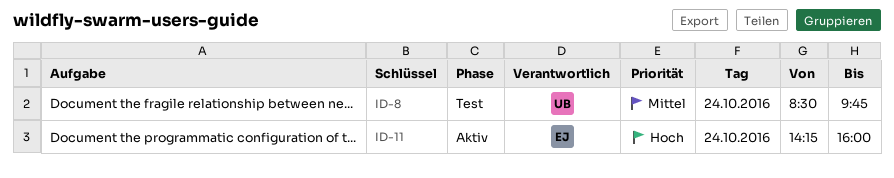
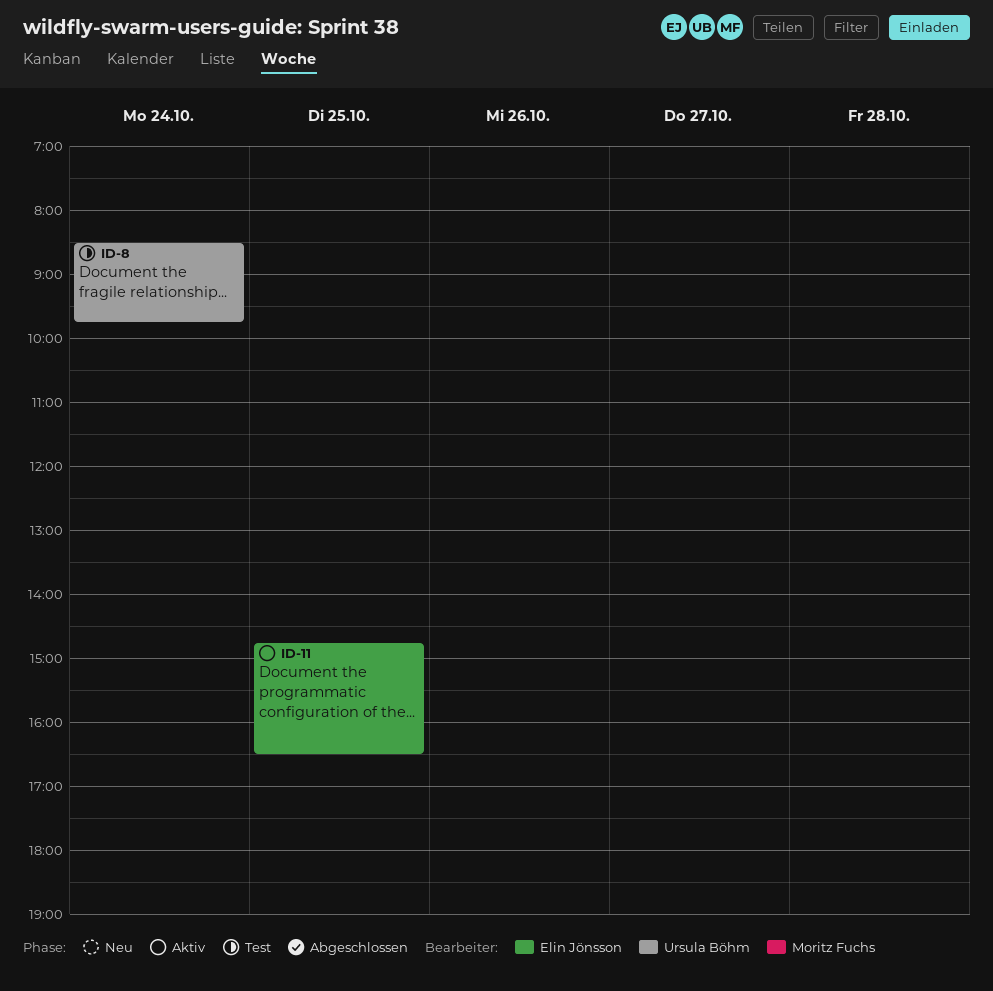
ID-11, day: Oct 24 -> Oct 25
ID-11, begins: 14:15 -> 14:45
ID-11, ends: 16:00 -> 16:30

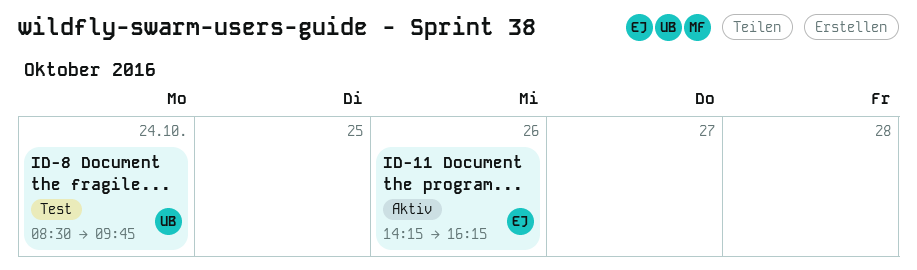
ID-11, day: Oct 25 -> Oct 26
ID-11, begins: 14:45 -> 14:15
ID-11, ends: 16:30 -> 16:15

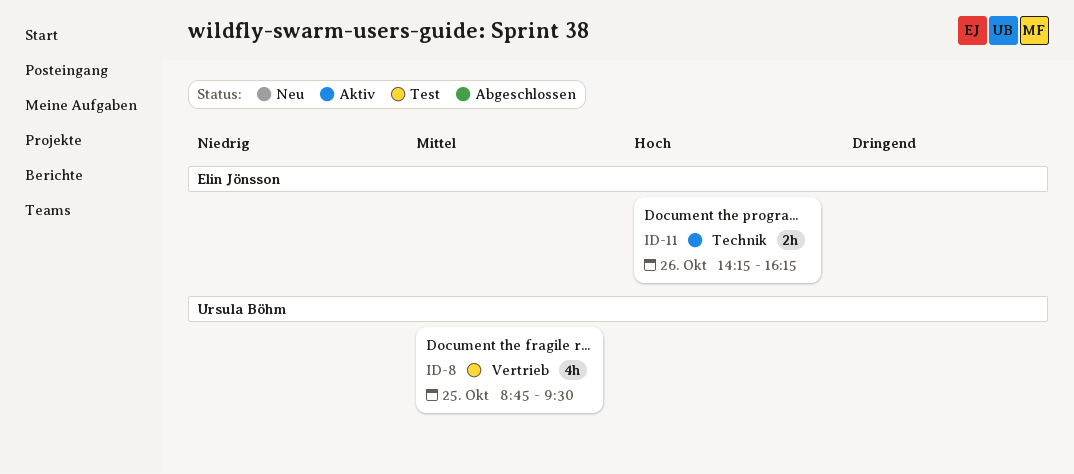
ID-8, day: Oct 24 -> Oct 25
ID-8, begins: 08:30 -> 08:45
ID-8, ends: 09:45 -> 09:30

